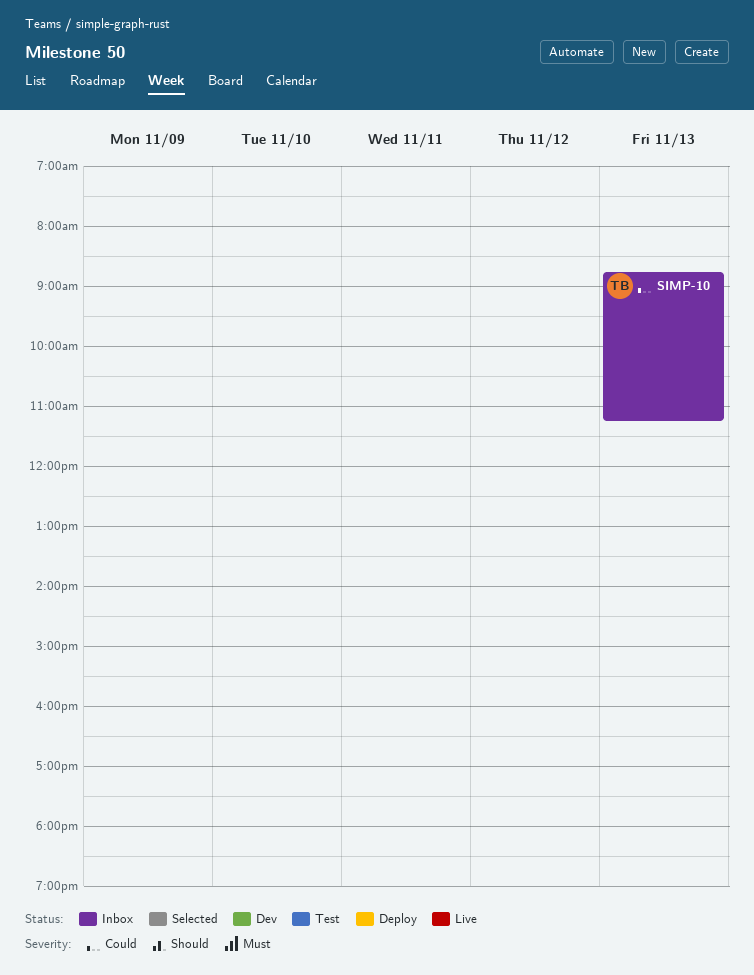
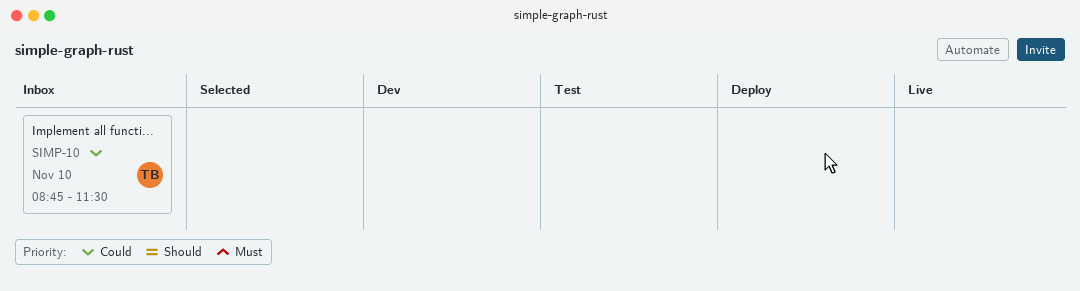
SIMP-10, day: Nov 13 -> Nov 10
SIMP-10, ends: 11:15 -> 11:30

